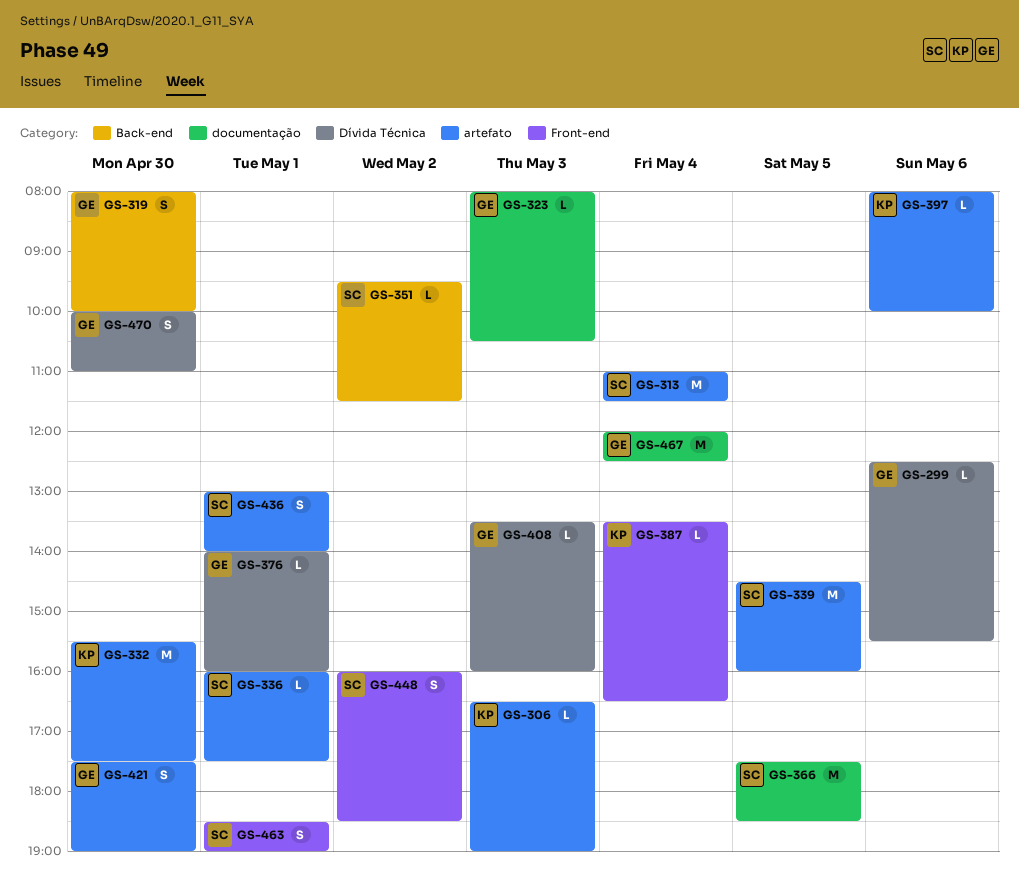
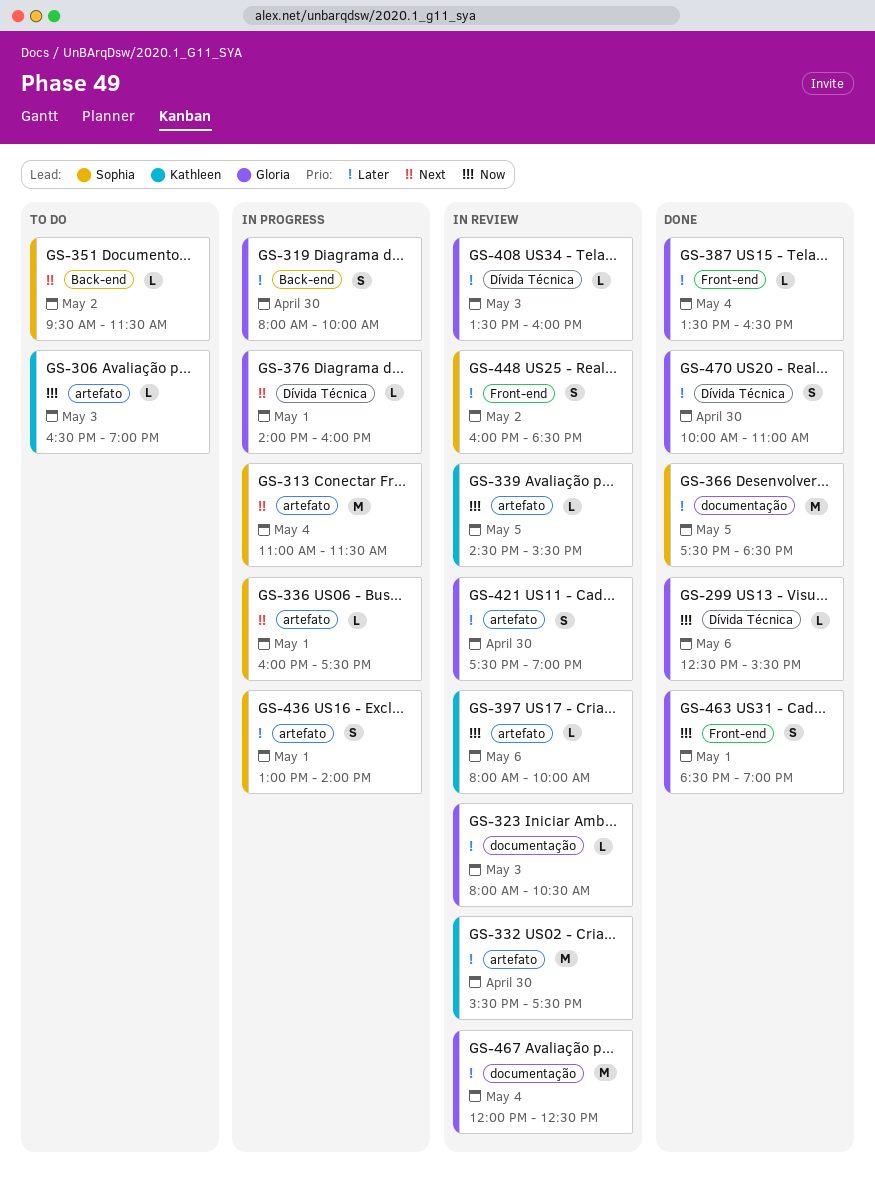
GS-339, owner: Sophia -> Kathleen
GS-339, estimate: M -> L
GS-339, ends: 16:00 -> 15:30
GS-387, owner: Kathleen -> Gloria
GS-463, owner: Sophia -> Gloria

